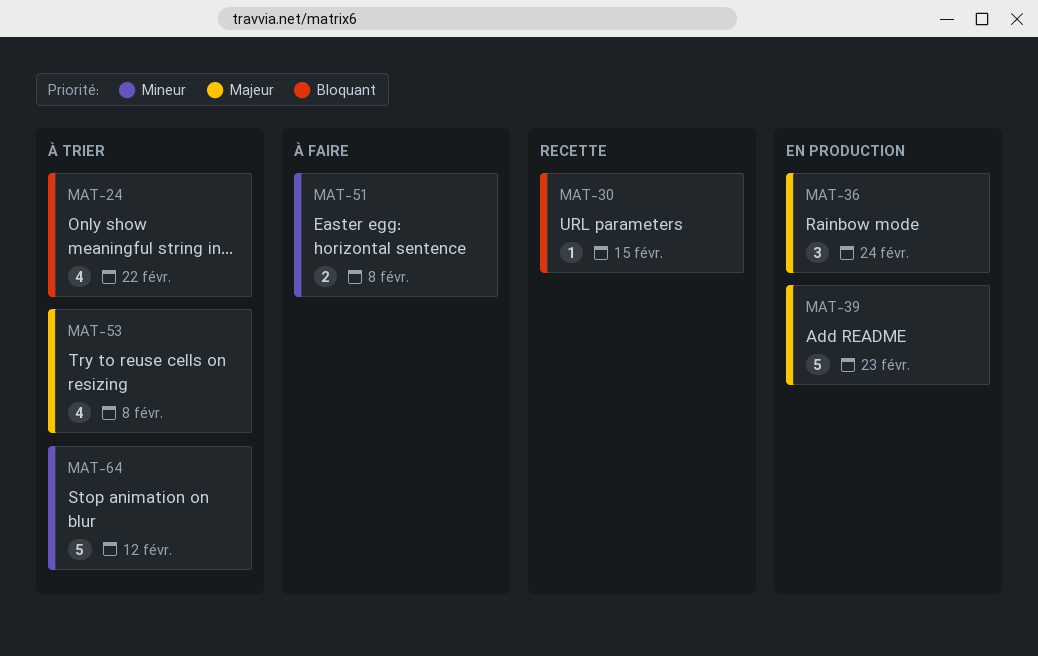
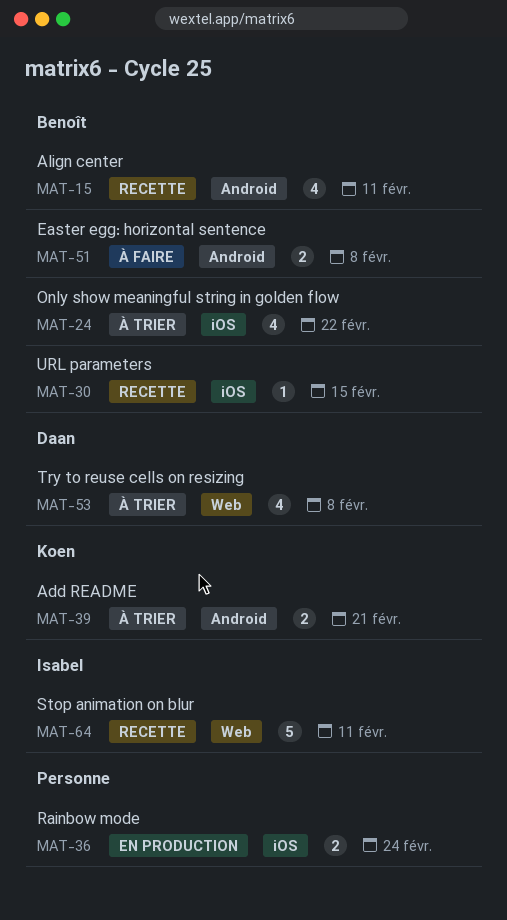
MAT-15: none -> present
MAT-36, estimate: 3 -> 2
MAT-39, status: En production -> À trier
MAT-39, estimate: 5 -> 2
MAT-39, due: Feb 23 -> Feb 21
MAT-64, status: À trier -> Recette
MAT-64, due: Feb 12 -> Feb 11

